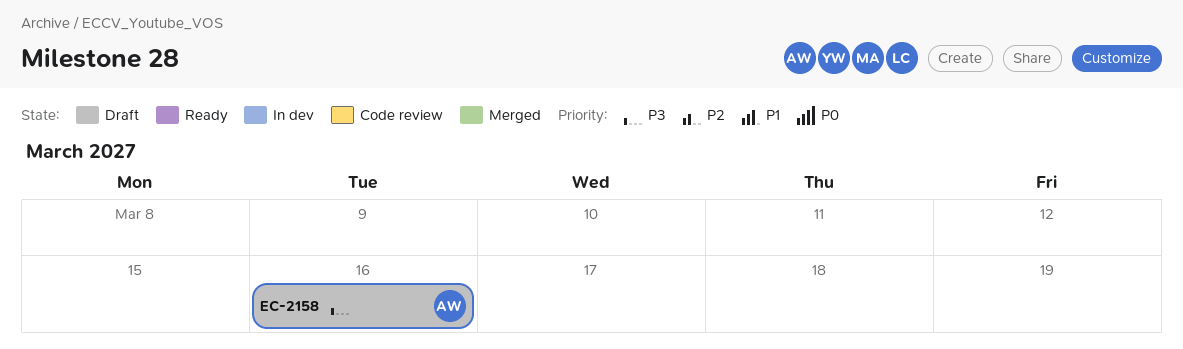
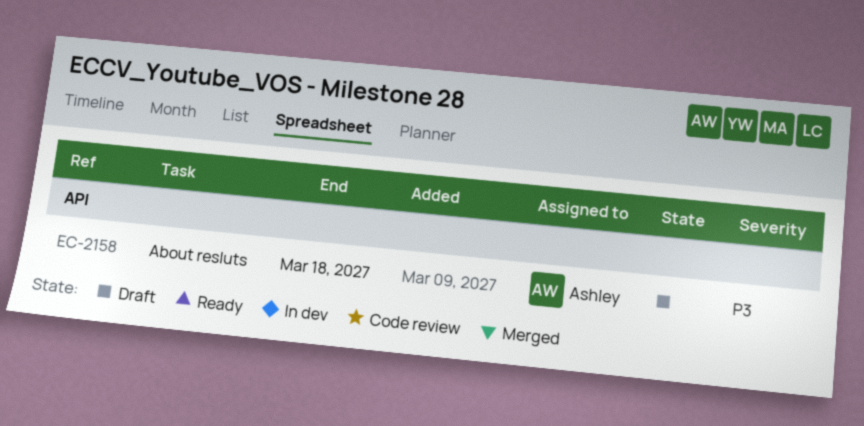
EC-2158, due: Mar 16 -> Mar 18

